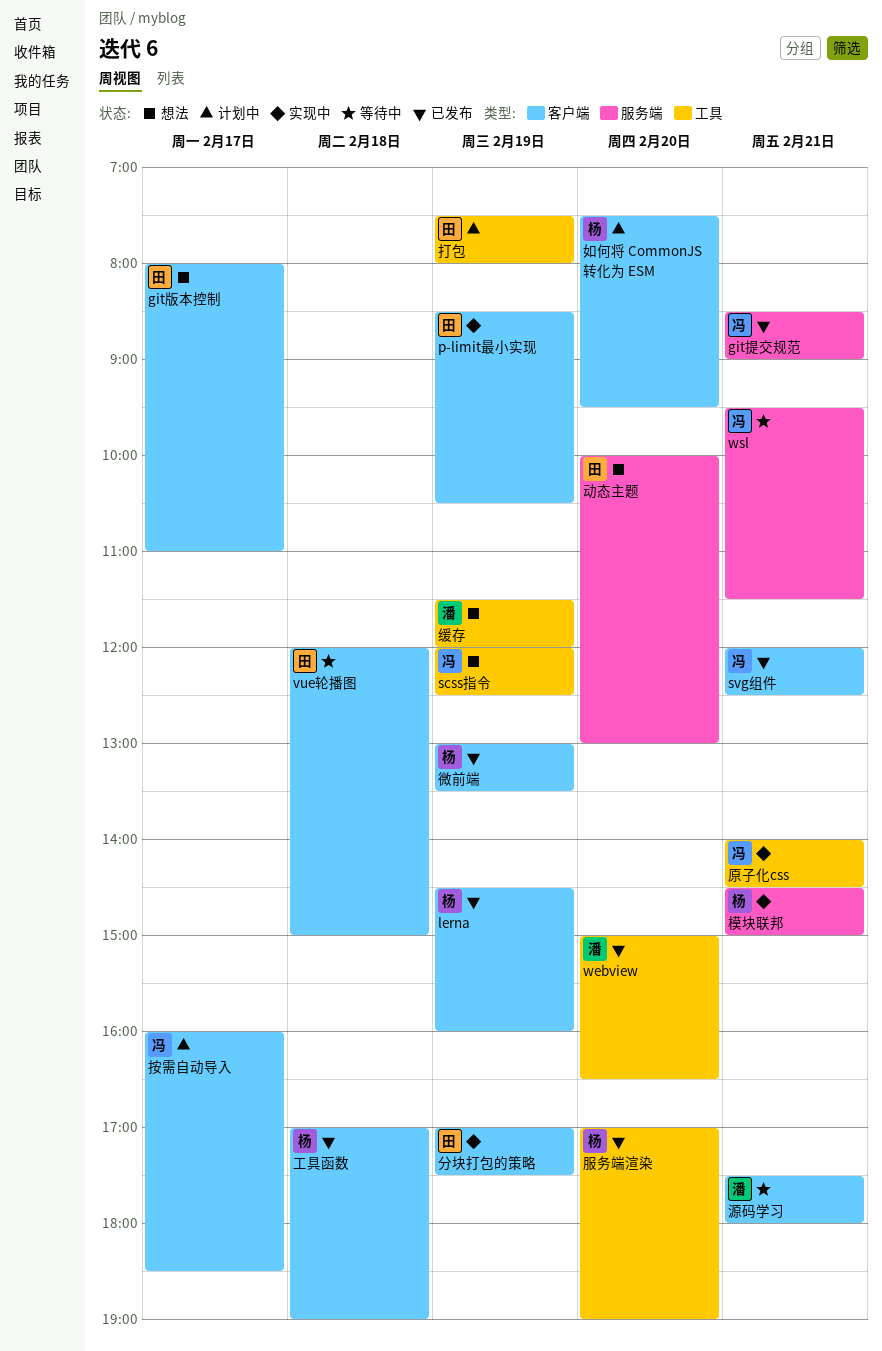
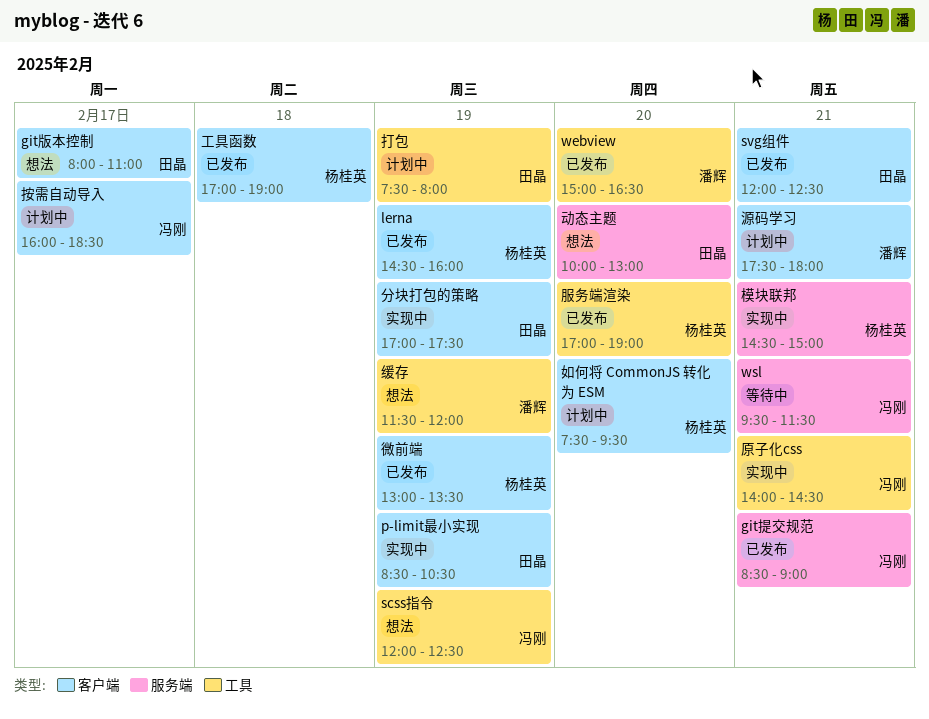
svg组件, owner: 冯刚 -> 田晶
vue轮播图: present -> none
源码学习, status: 等待中 -> 计划中

